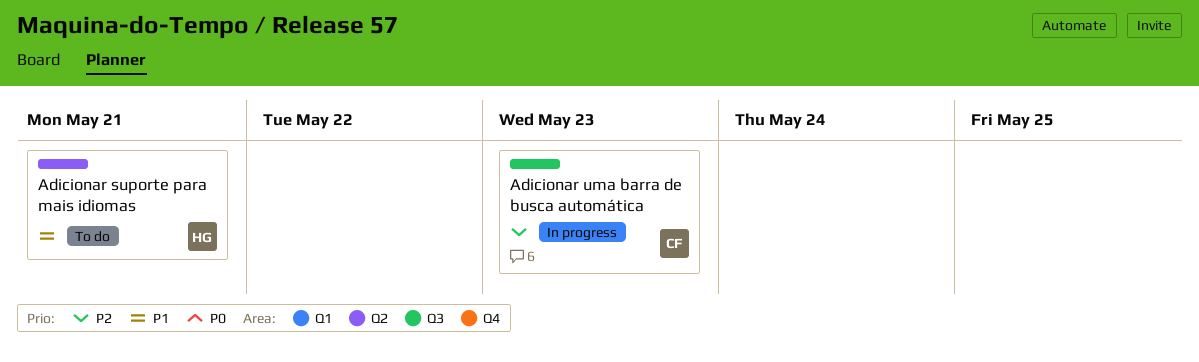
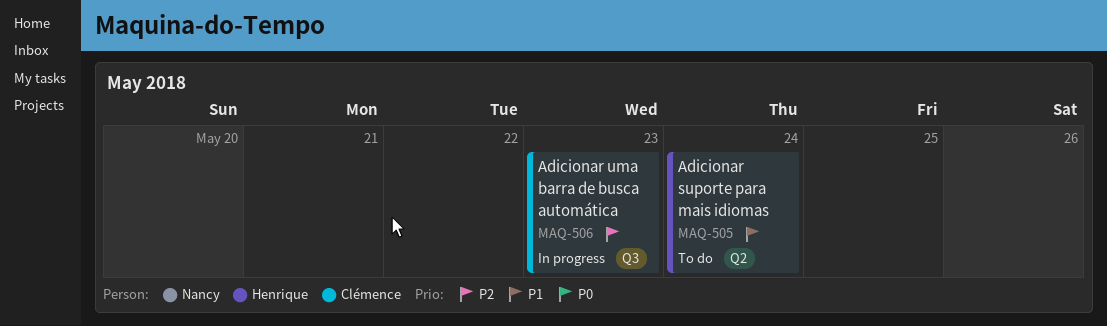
Adicionar suporte para mais idiomas, due: May 21 -> May 24

